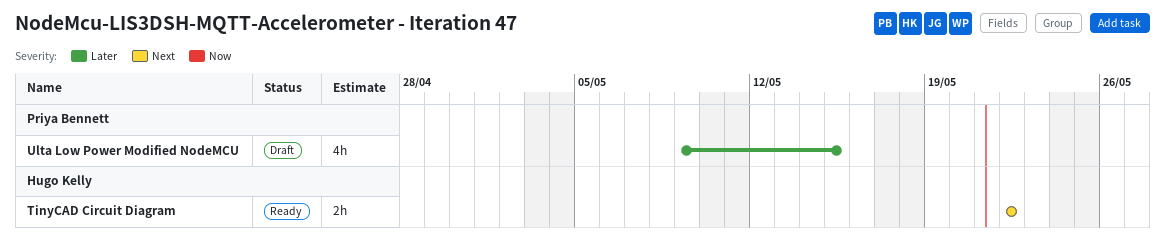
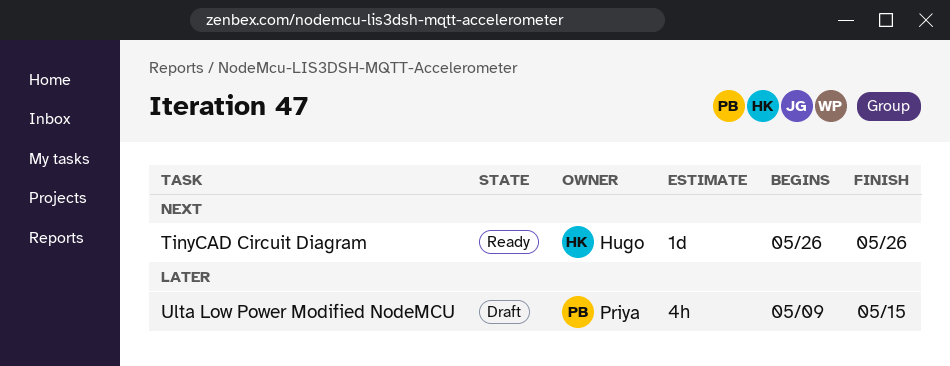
TinyCAD Circuit Diagram, estimate: 2h -> 1d
TinyCAD Circuit Diagram, start: May 22 -> May 26
TinyCAD Circuit Diagram, due: May 22 -> May 26

